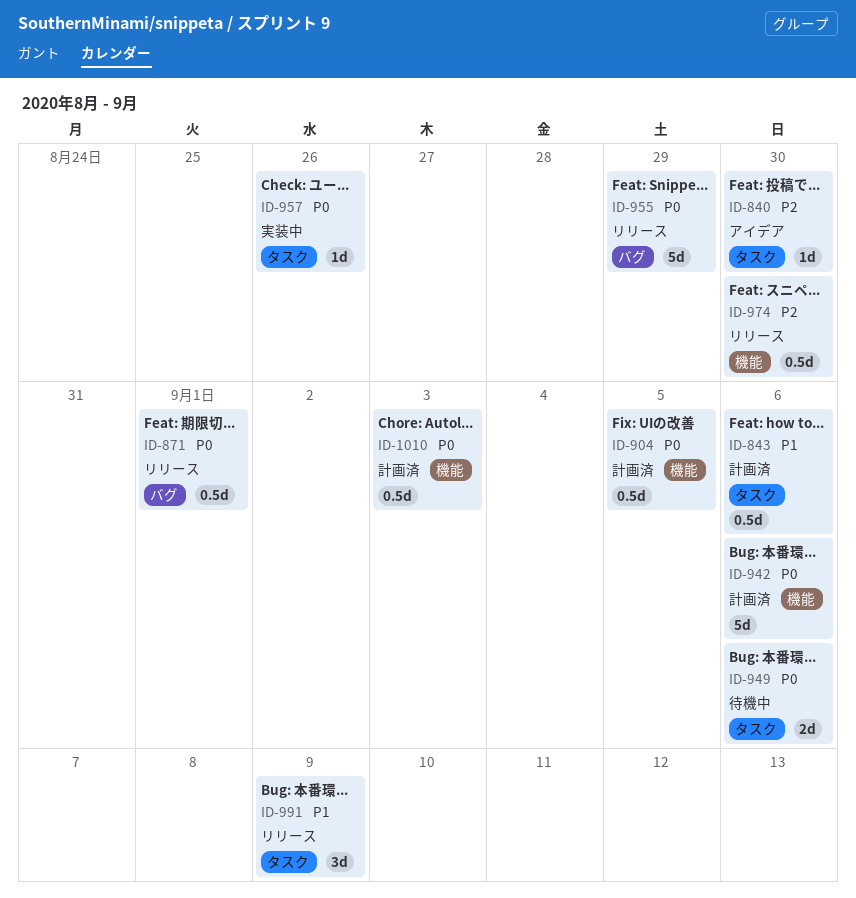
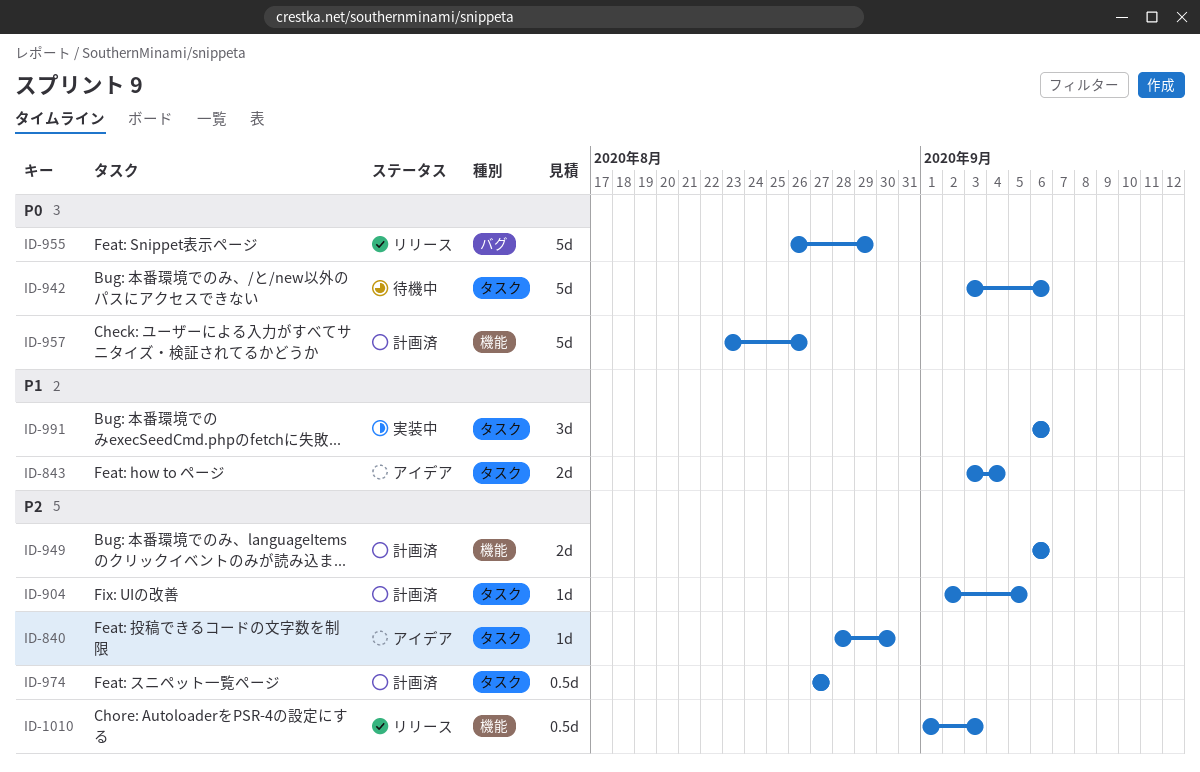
ID-843, status: 計画済 -> アイデア
ID-843, estimate: 0.5d -> 2d
ID-843, due: Sep 6 -> Sep 4
ID-871: present -> none
ID-904, priority: P0 -> P2
ID-904, label: 機能 -> タスク
ID-904, estimate: 0.5d -> 1d
ID-942, status: 計画済 -> 待機中
ID-942, label: 機能 -> タスク
ID-949, status: 待機中 -> 計画済
ID-949, priority: P0 -> P2
ID-949, label: タスク -> 機能
ID-957, status: 実装中 -> 計画済
ID-957, label: タスク -> 機能
ID-957, estimate: 1d -> 5d
ID-974, status: リリース -> 計画済
ID-974, label: 機能 -> タスク
ID-974, due: Aug 30 -> Aug 27
ID-991, status: リリース -> 実装中
ID-991, due: Sep 9 -> Sep 6
ID-1010, status: 計画済 -> リリース
ID-1010, priority: P0 -> P2

